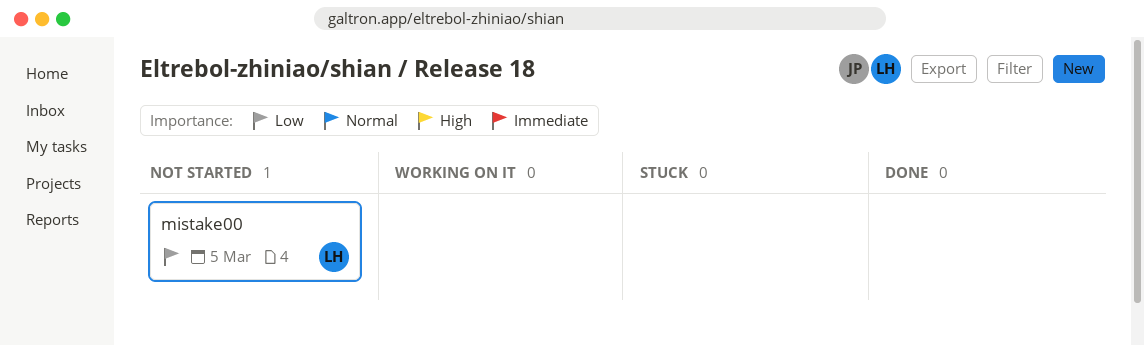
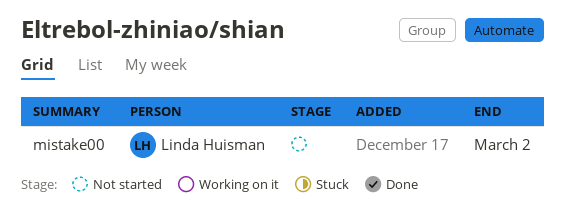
mistake00, due: Mar 5 -> Mar 2

